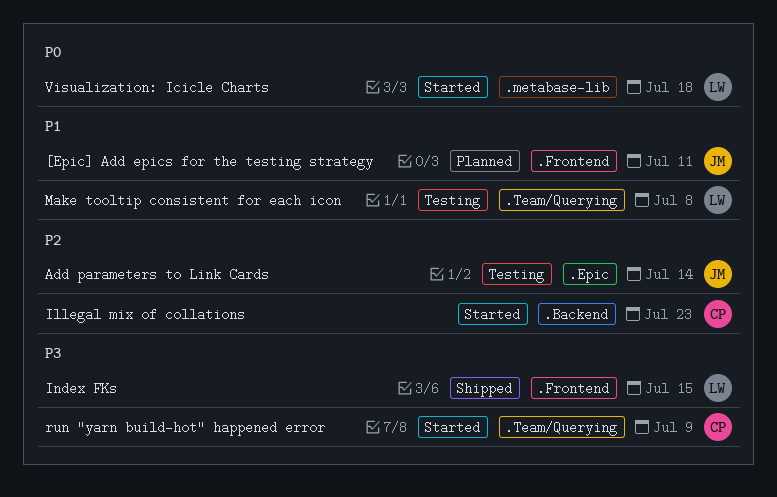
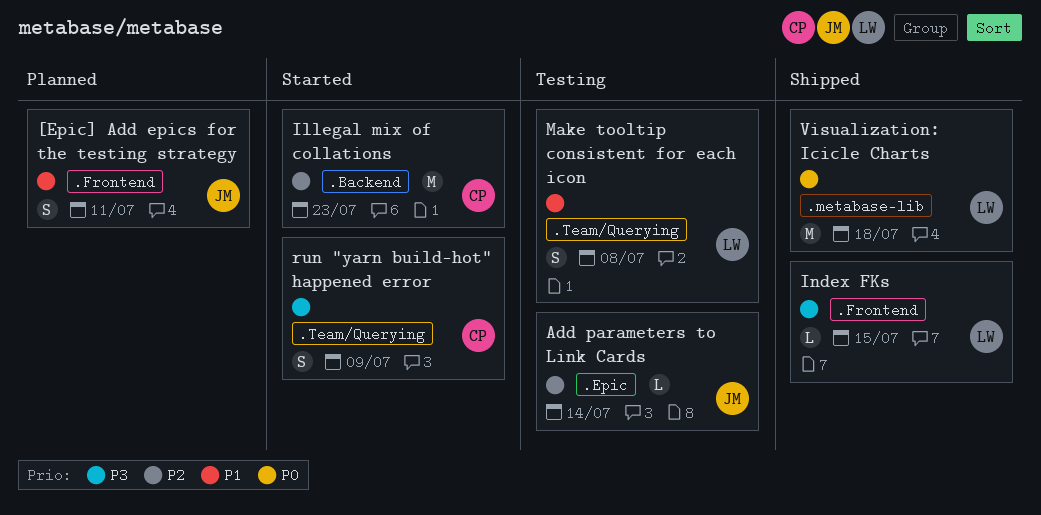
Visualization: Icicle Charts, status: Started -> Shipped

